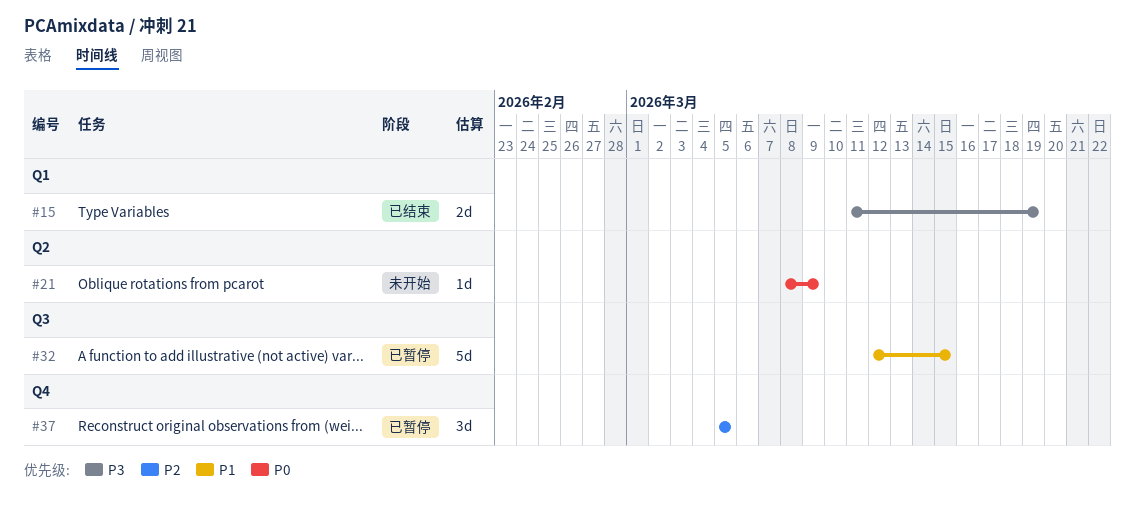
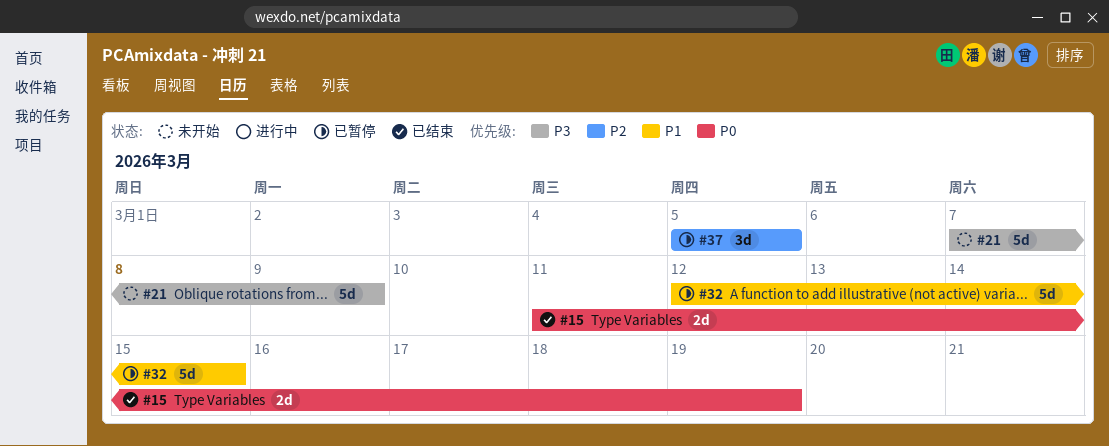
#15, priority: P3 -> P0
#21, priority: P0 -> P3
#21, estimate: 1d -> 5d
#21, start: Mar 8 -> Mar 7

